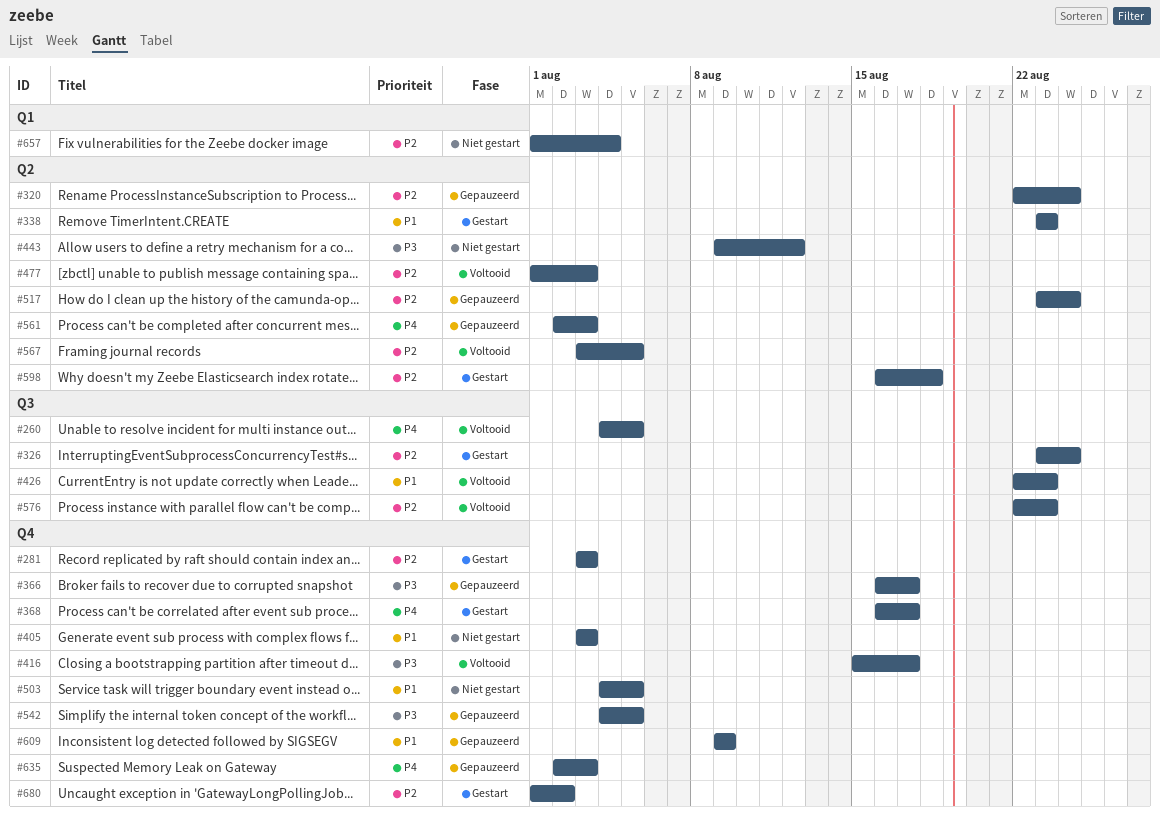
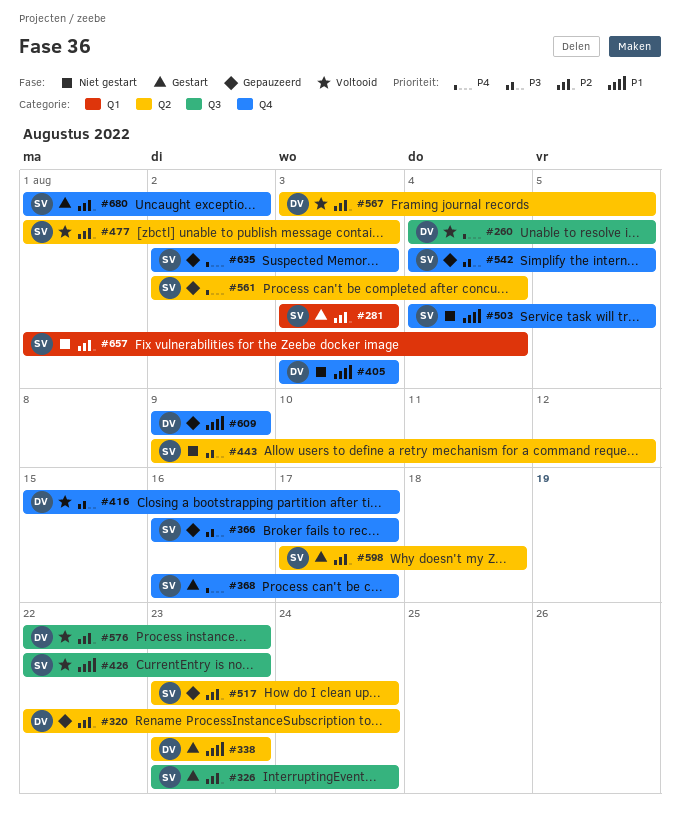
#281, label: Q4 -> Q1
#561, due: Aug 3 -> Aug 4
#598, start: Aug 16 -> Aug 17

